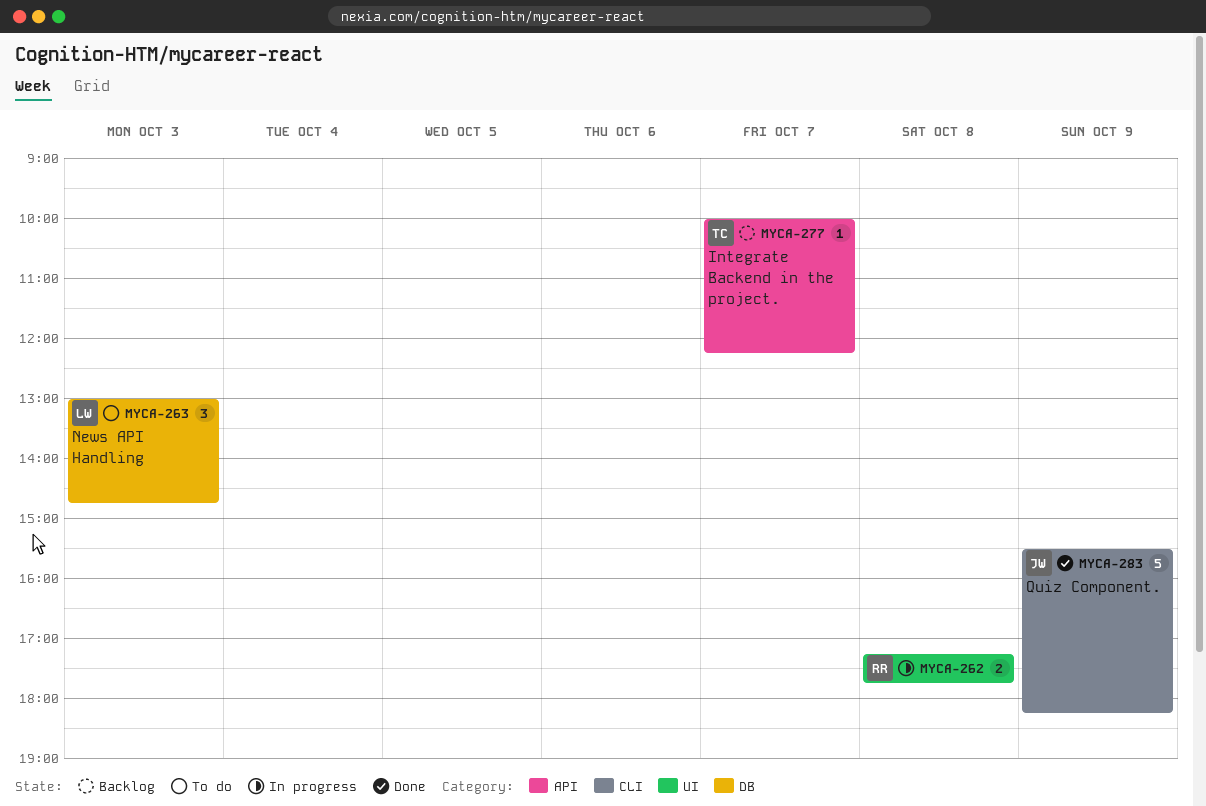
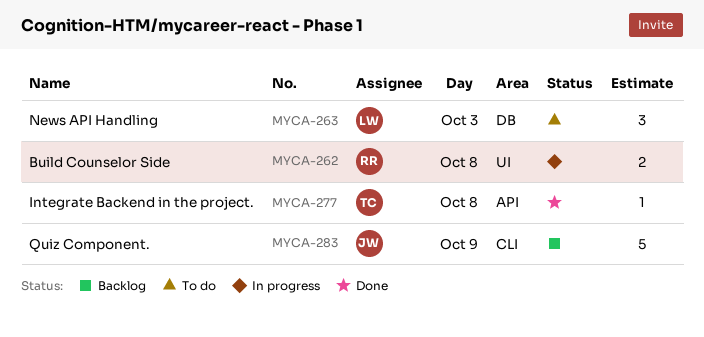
MYCA-277, status: Backlog -> Done
MYCA-277, day: Oct 7 -> Oct 8
MYCA-283, status: Done -> Backlog

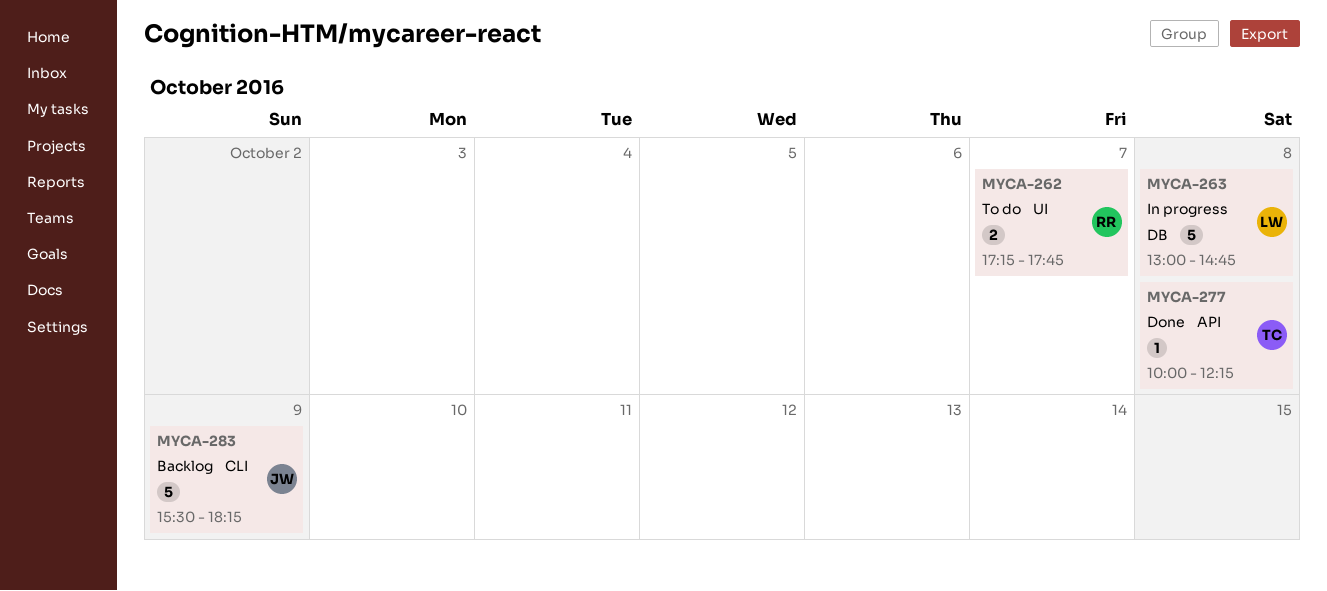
MYCA-262, status: In progress -> To do
MYCA-262, day: Oct 8 -> Oct 7
MYCA-263, status: To do -> In progress
MYCA-263, estimate: 3 -> 5
MYCA-263, day: Oct 3 -> Oct 8

